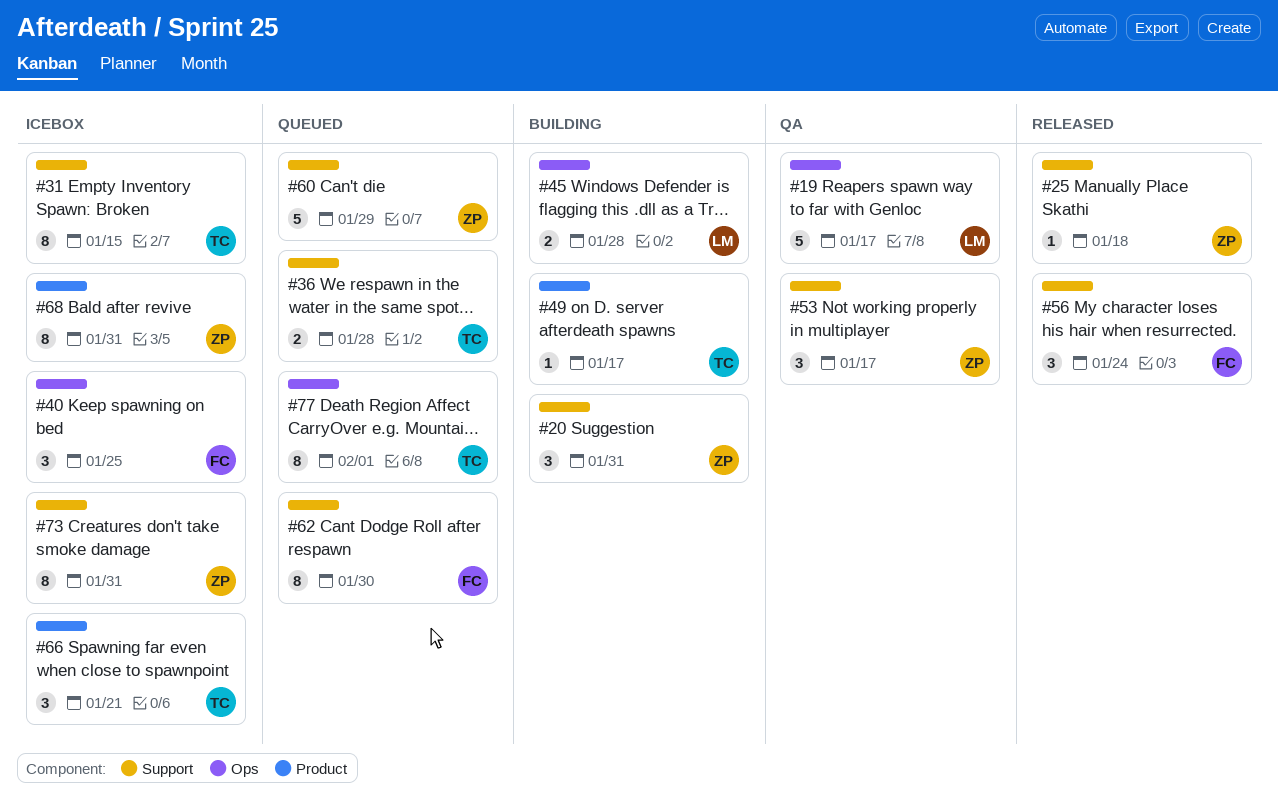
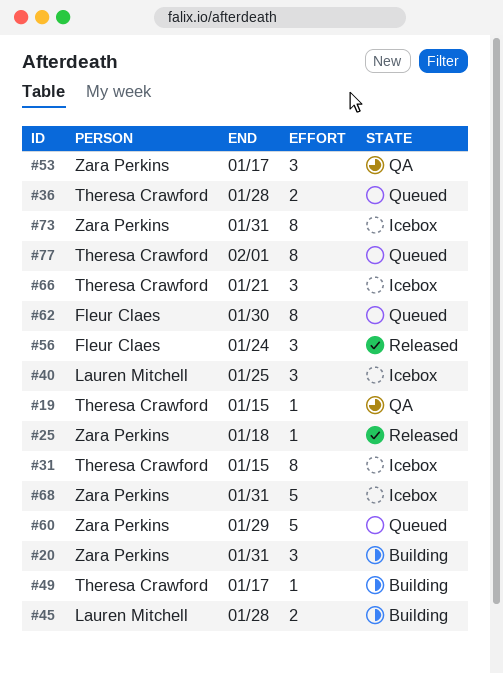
#19, owner: Lauren Mitchell -> Theresa Crawford
#19, estimate: 5 -> 1
#19, due: Jan 17 -> Jan 15
#40, owner: Fleur Claes -> Lauren Mitchell
#68, estimate: 8 -> 5

